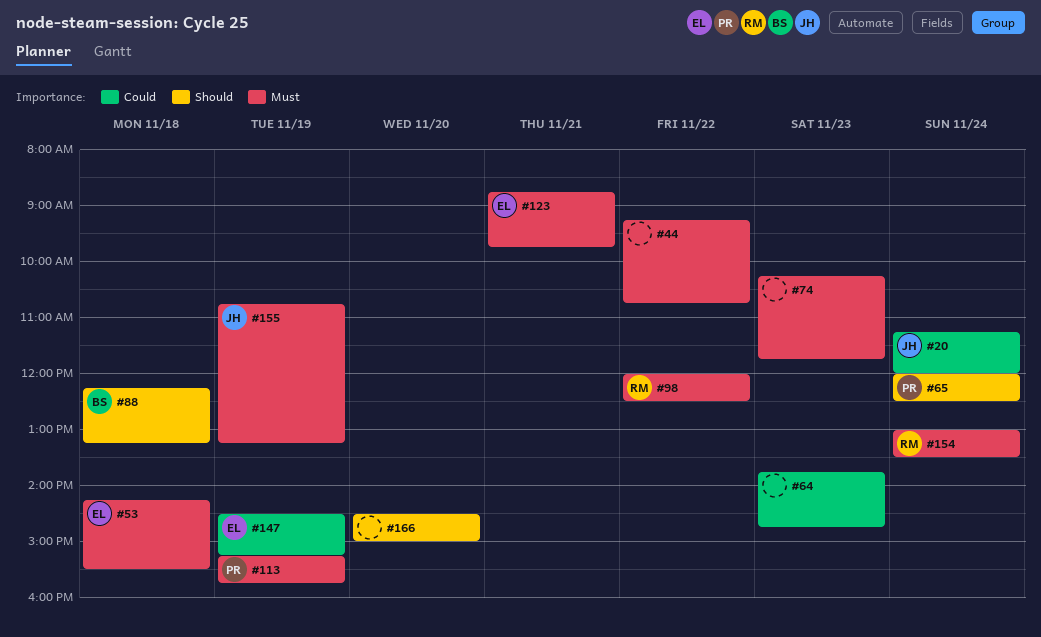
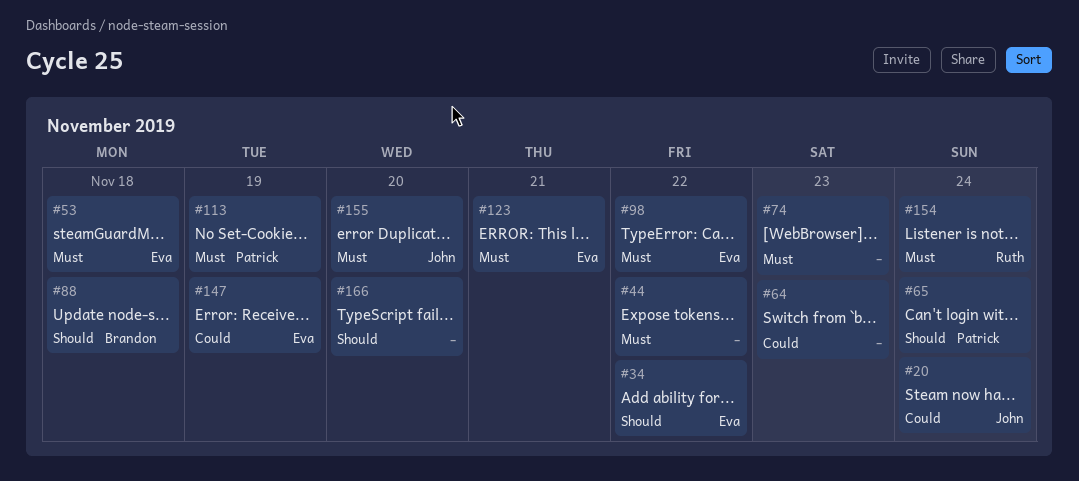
#34: none -> present
#98, owner: Ruth -> Eva
#155, day: Nov 19 -> Nov 20

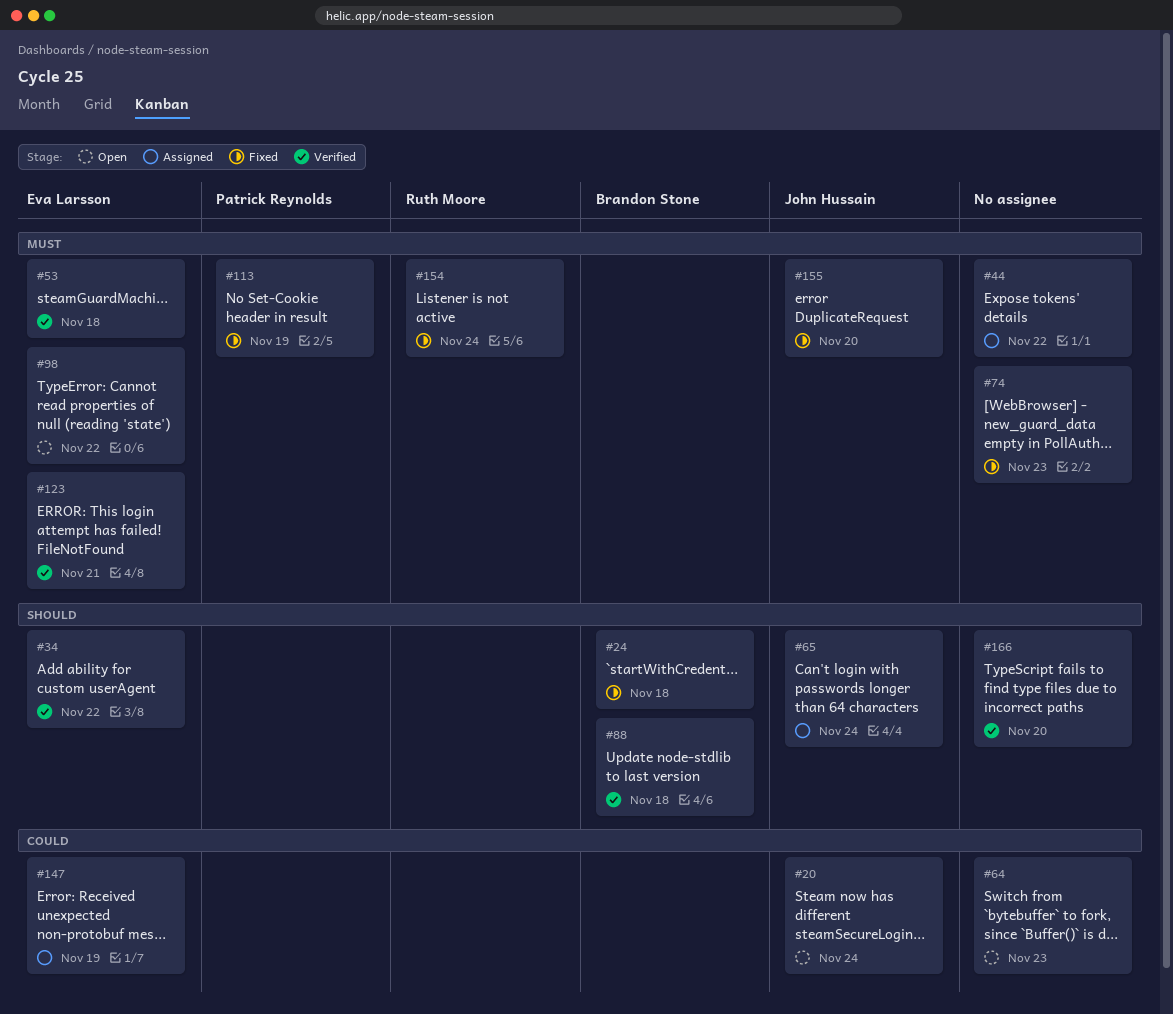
#24: none -> present
#65, owner: Patrick Reynolds -> John Hussain

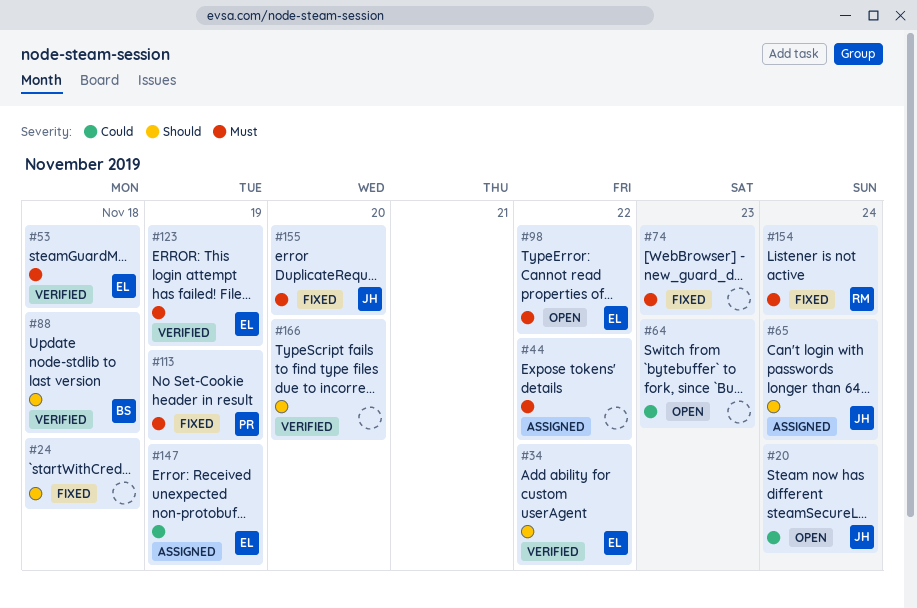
#24, owner: Brandon Stone -> none
#123, day: Nov 21 -> Nov 19

